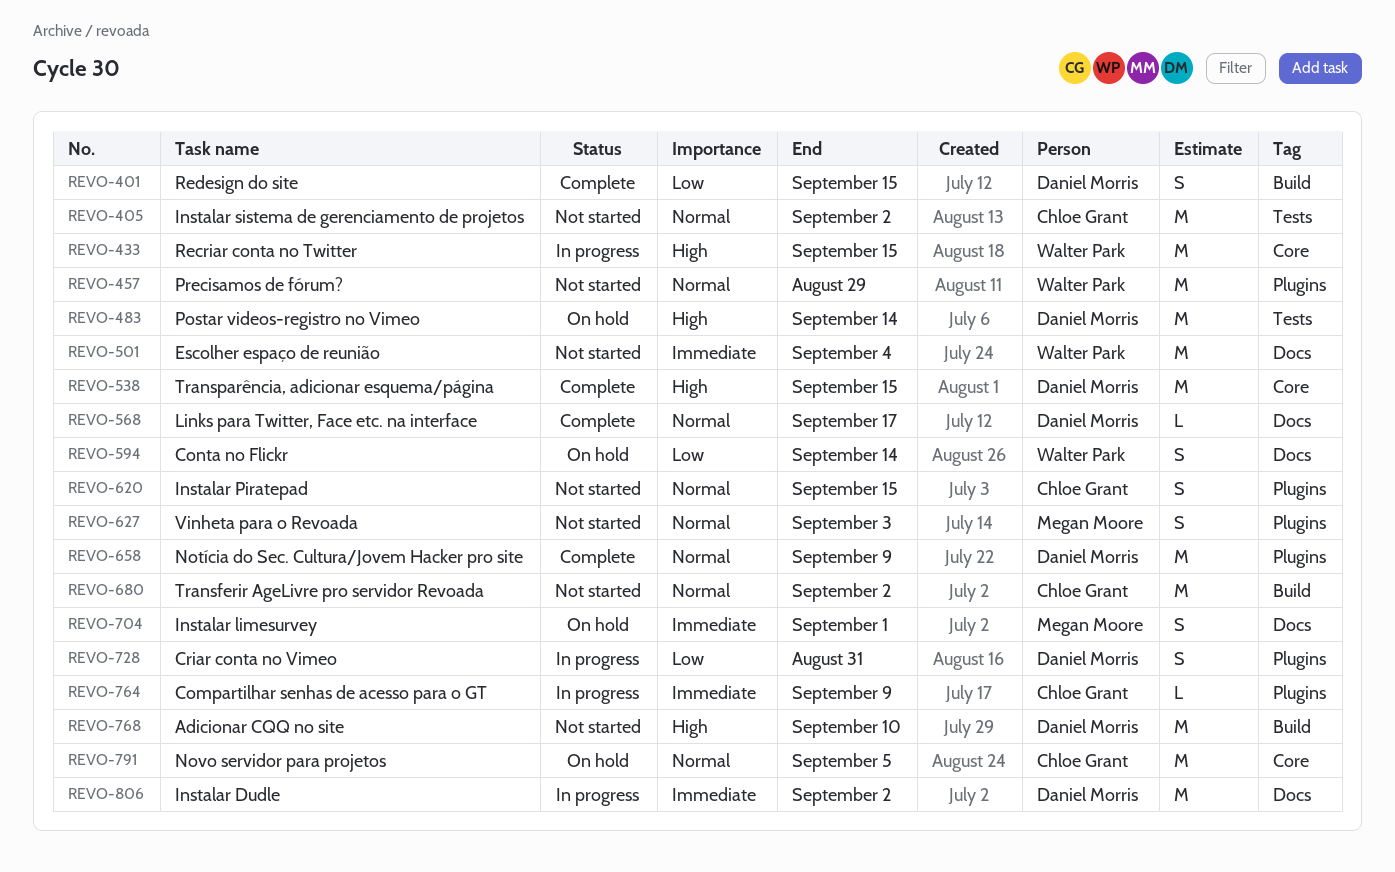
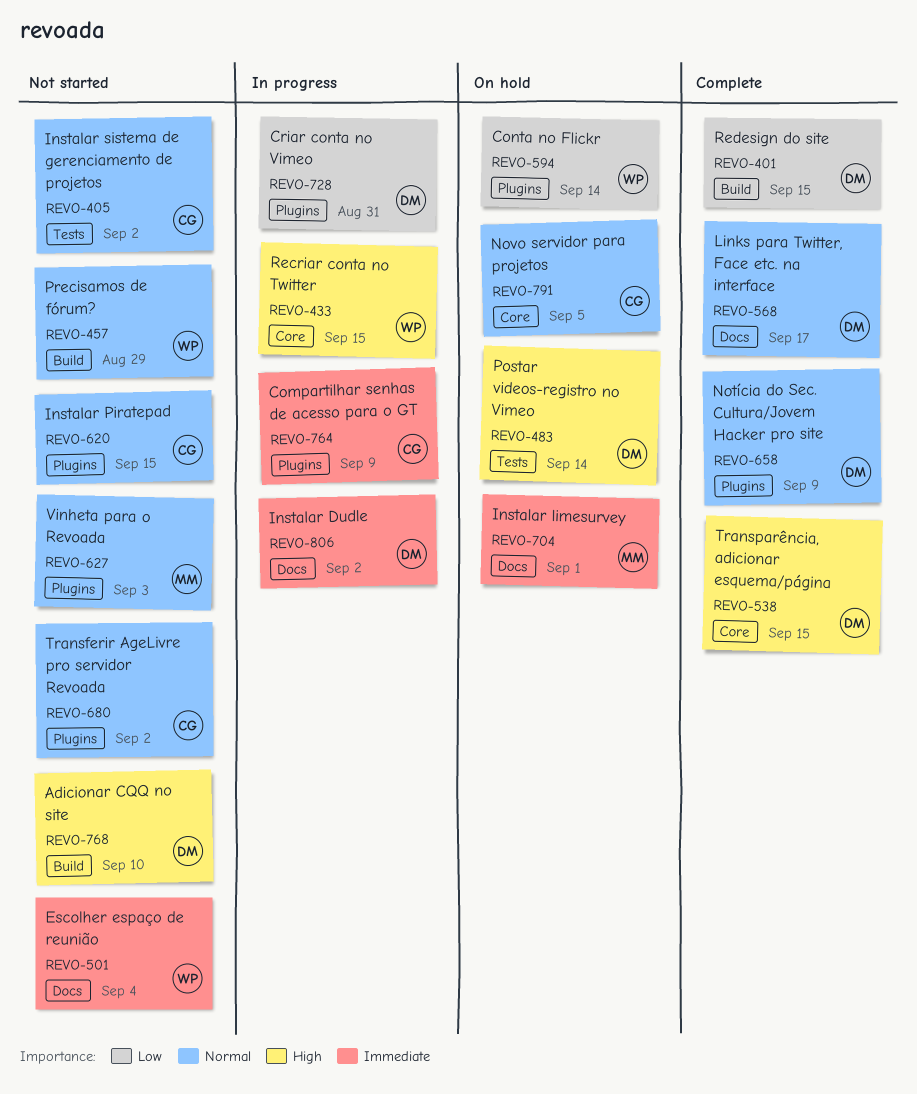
REVO-457, label: Plugins -> Build
REVO-594, label: Docs -> Plugins
REVO-680, label: Build -> Plugins

